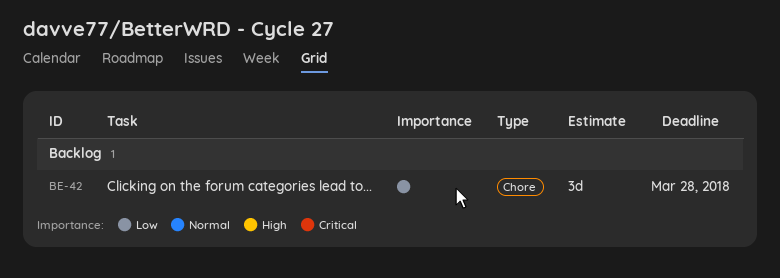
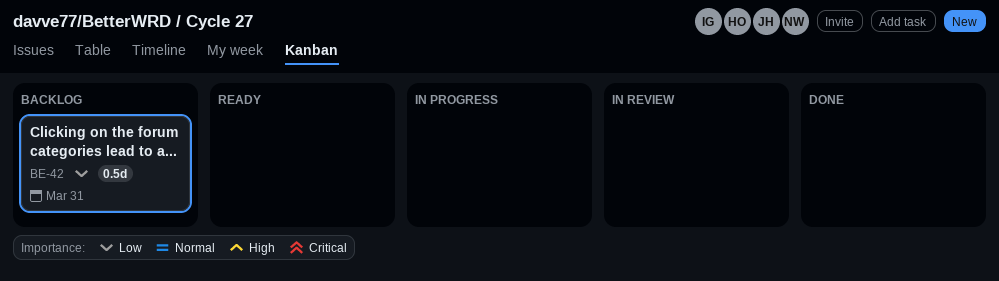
BE-42, estimate: 3d -> 0.5d
BE-42, due: Mar 28 -> Mar 31

